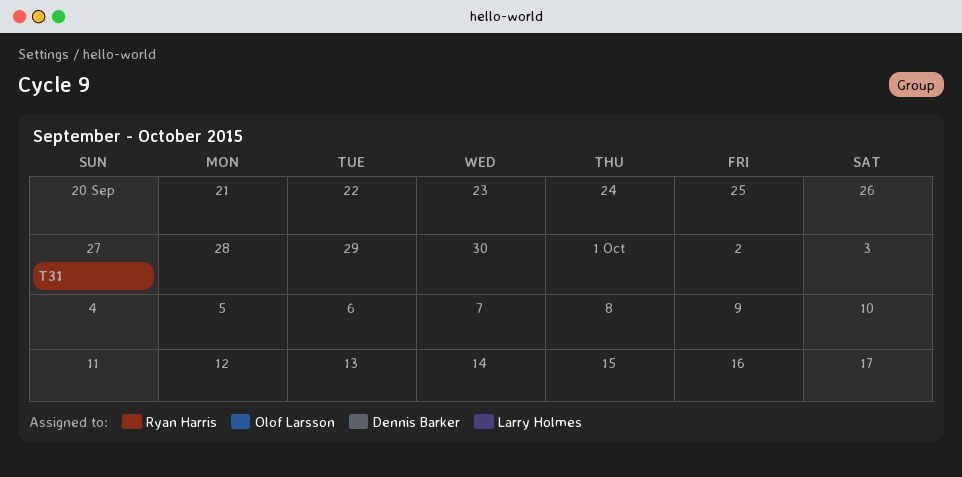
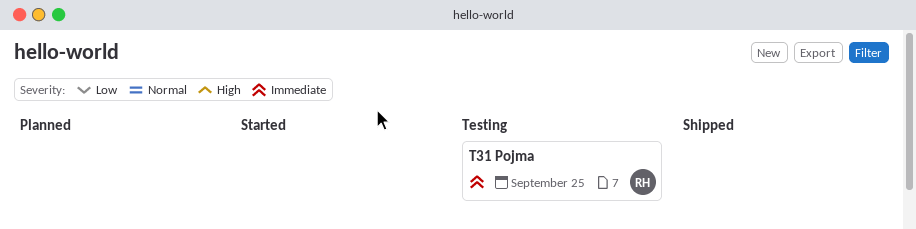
T31, due: Sep 27 -> Sep 25

